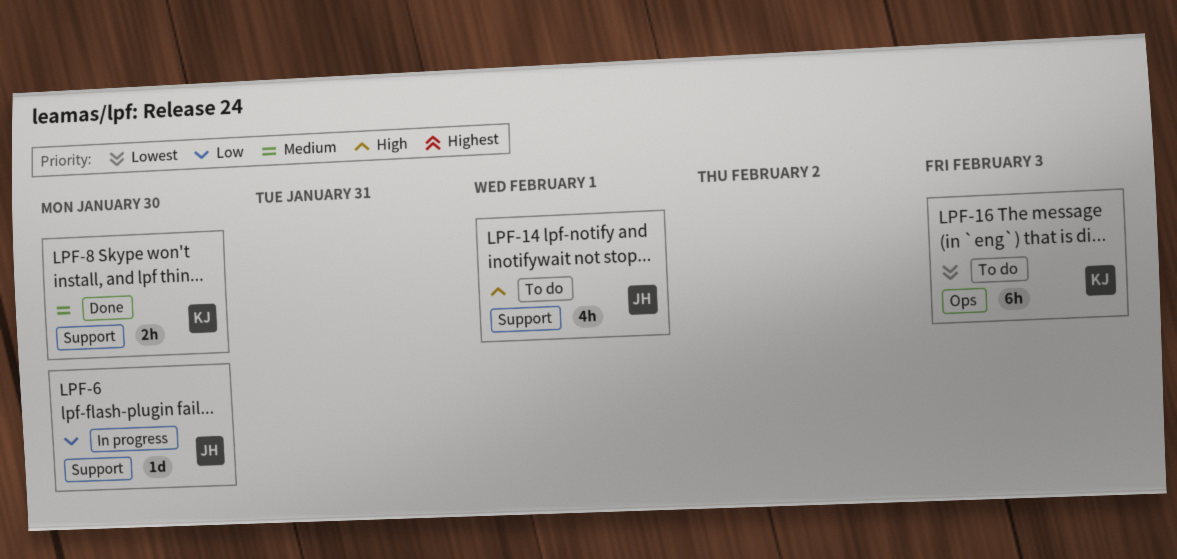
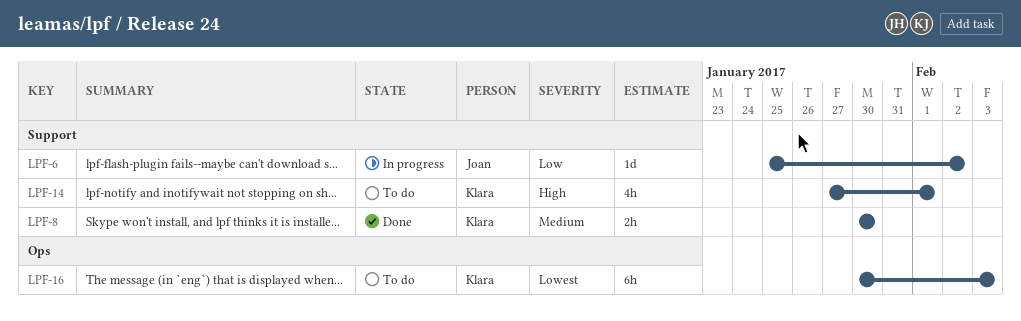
LPF-6, due: Jan 30 -> Feb 2
LPF-14, owner: Joan -> Klara

